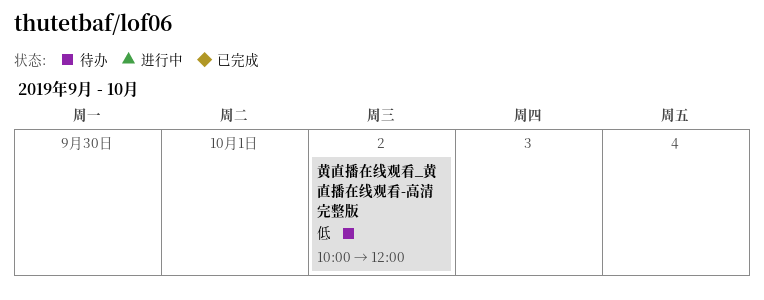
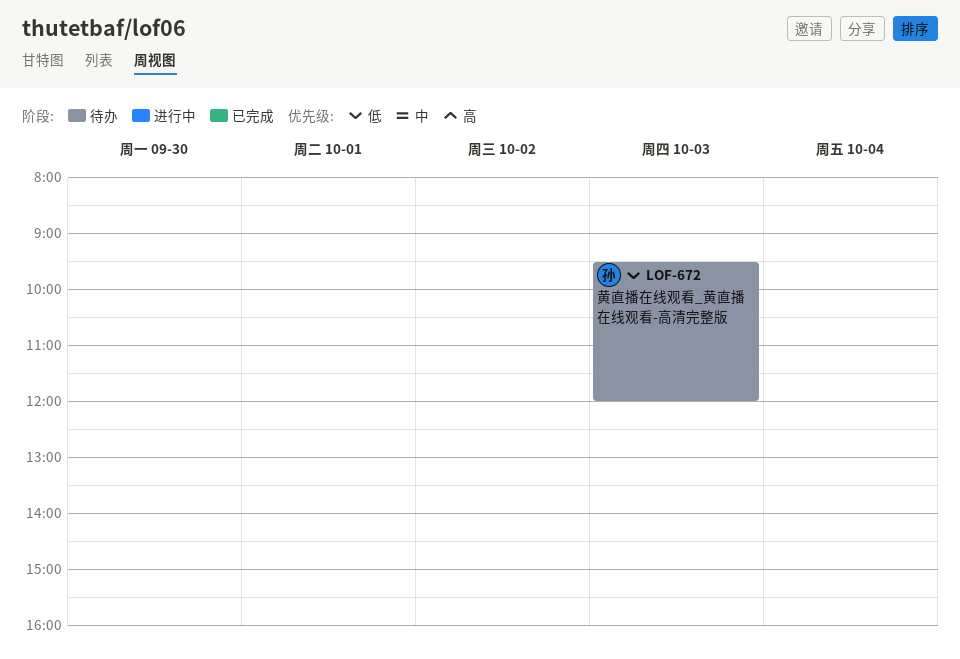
黄直播在线观看_黄直播在线观看-高清完整版, day: Oct 2 -> Oct 3
黄直播在线观看_黄直播在线观看-高清完整版, begins: 10:00 -> 09:30

